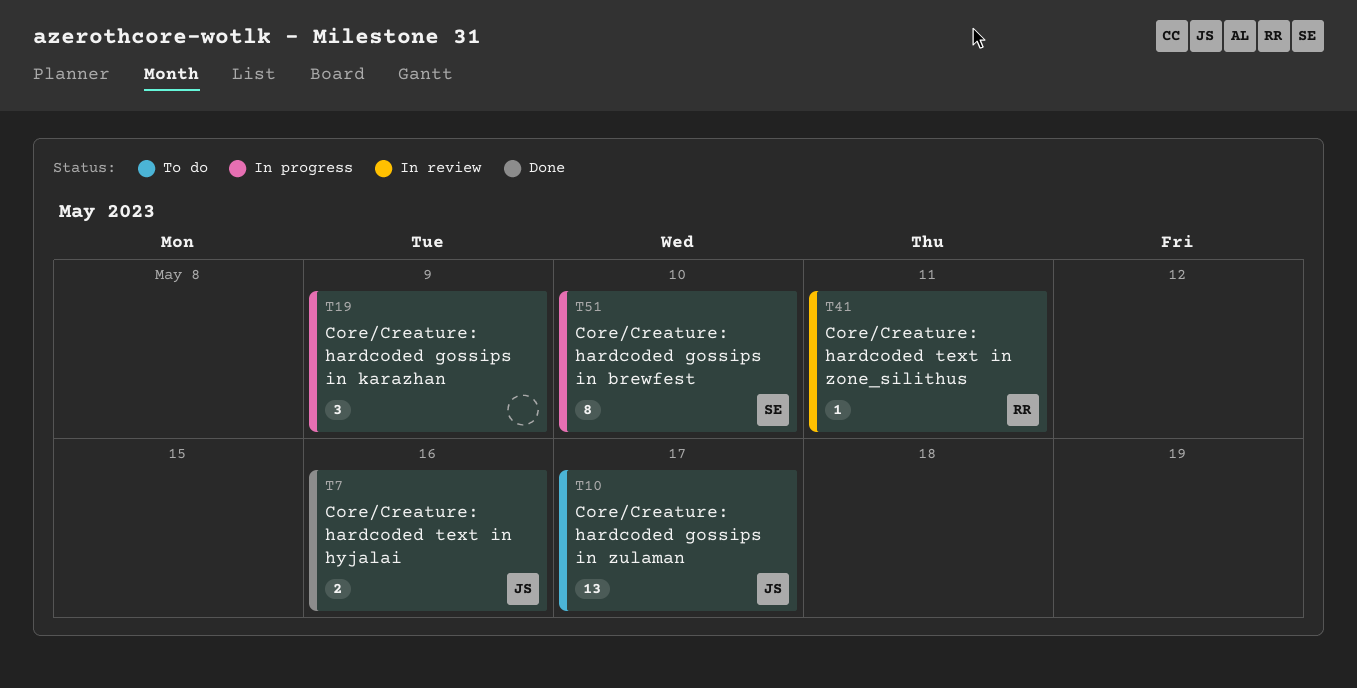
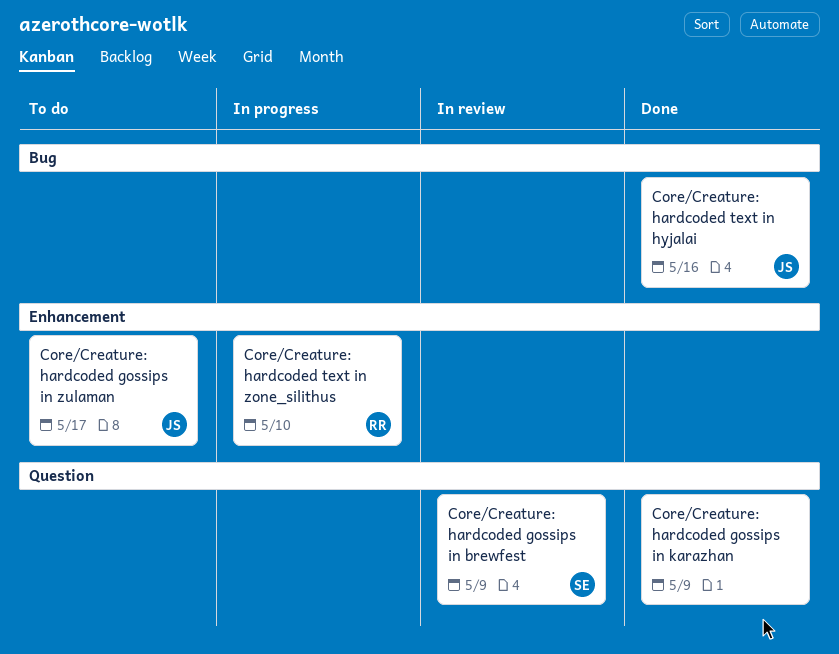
Core/Creature: hardcoded gossips in brewfest, status: In progress -> In review
Core/Creature: hardcoded gossips in brewfest, due: May 10 -> May 9
Core/Creature: hardcoded gossips in karazhan, status: In progress -> Done
Core/Creature: hardcoded text in zone_silithus, status: In review -> In progress
Core/Creature: hardcoded text in zone_silithus, due: May 11 -> May 10

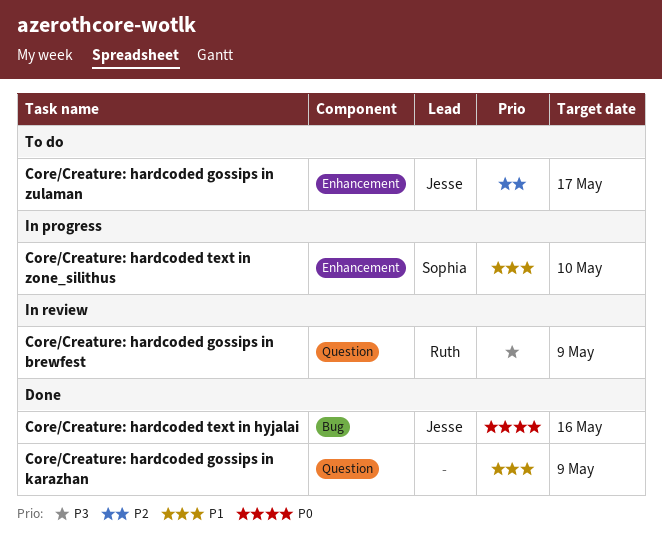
Core/Creature: hardcoded gossips in brewfest, owner: Sophia -> Ruth
Core/Creature: hardcoded text in zone_silithus, owner: Ruth -> Sophia

